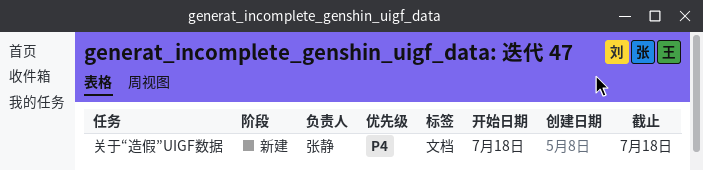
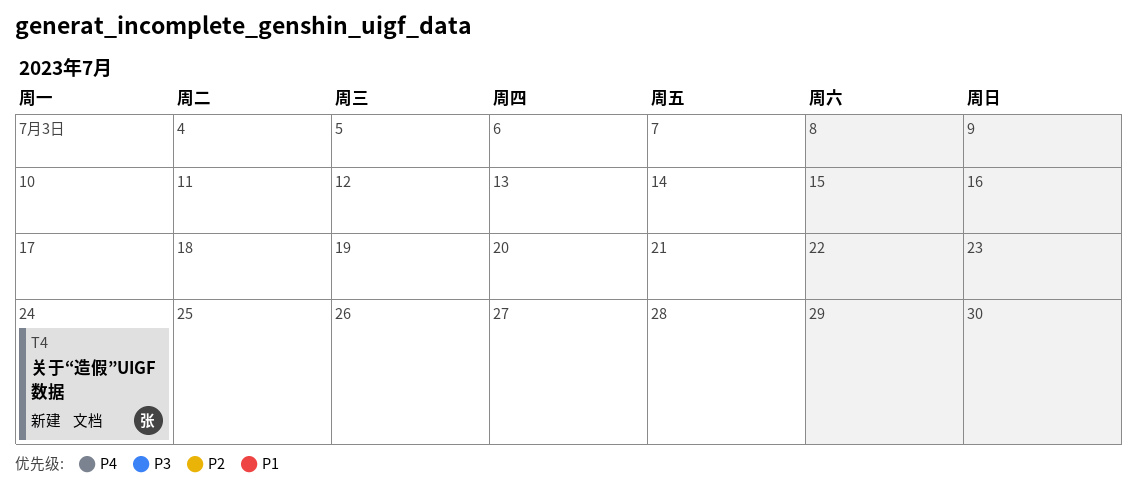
关于“造假”UIGF数据, due: Jul 18 -> Jul 24

